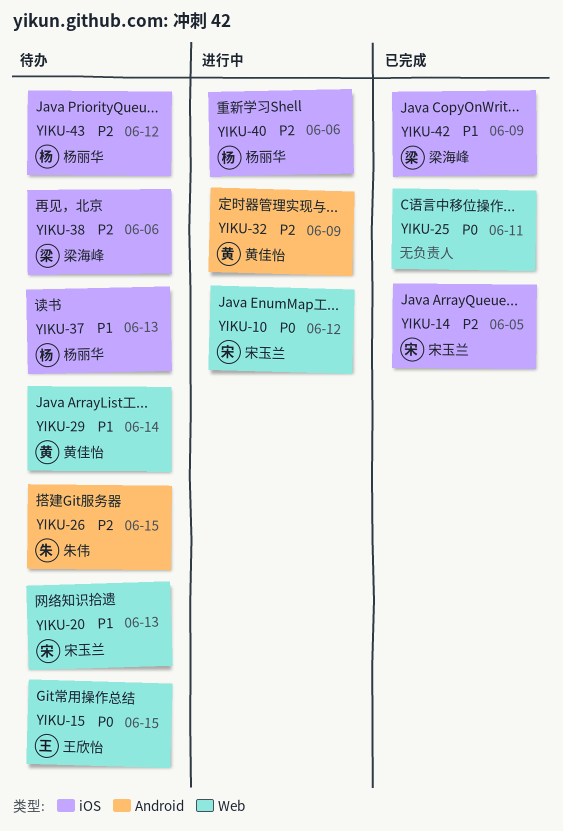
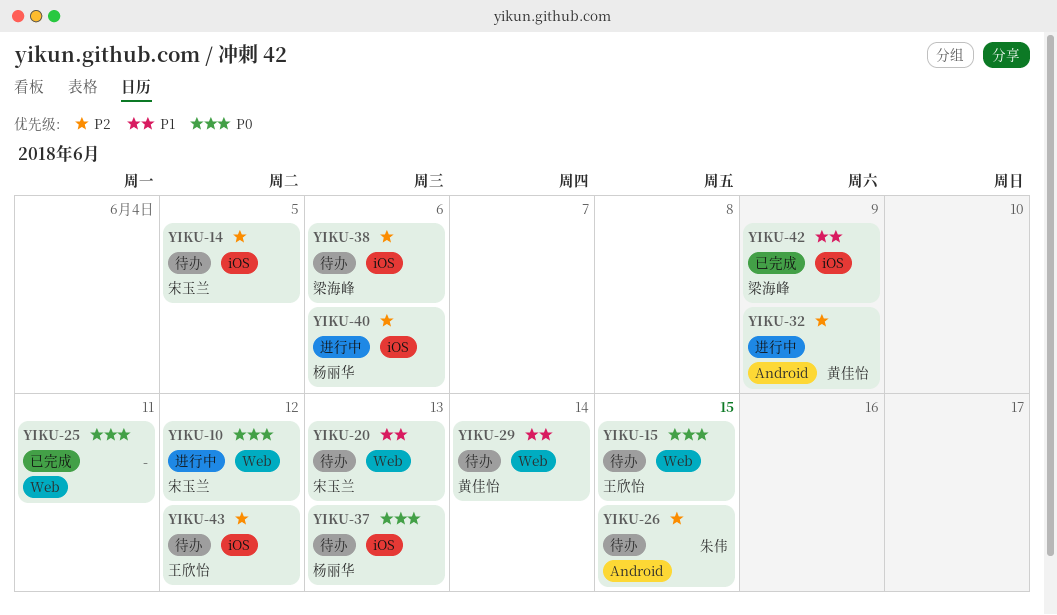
YIKU-14, status: 已完成 -> 待办
YIKU-37, priority: P1 -> P0
YIKU-43, owner: 杨丽华 -> 王欣怡

